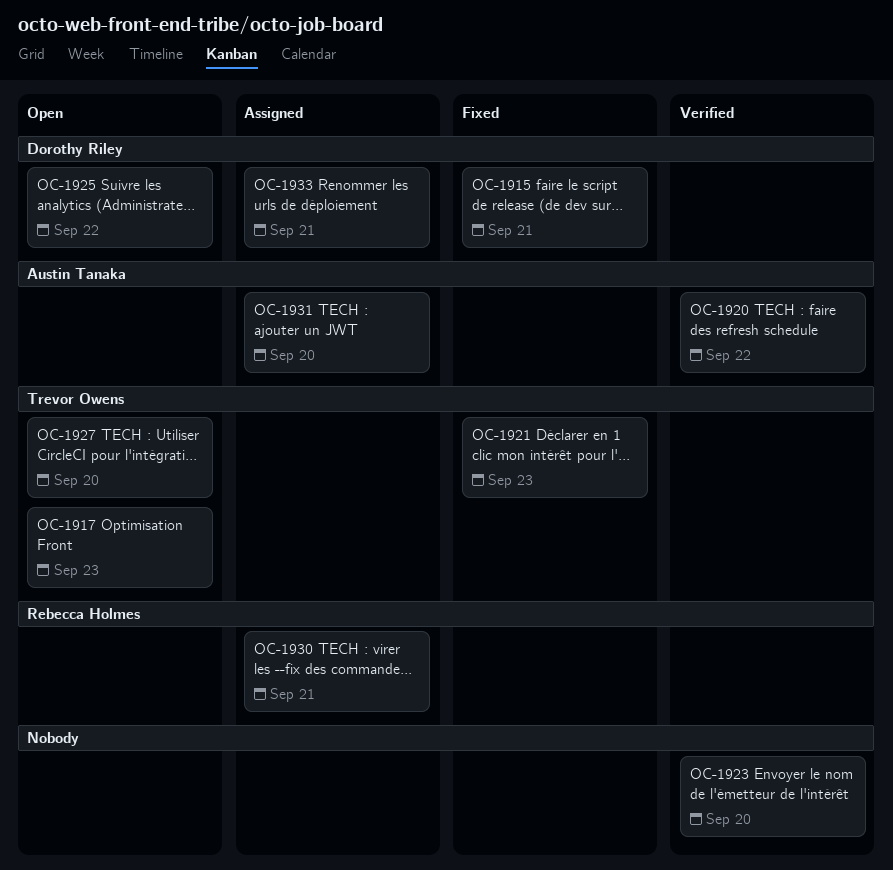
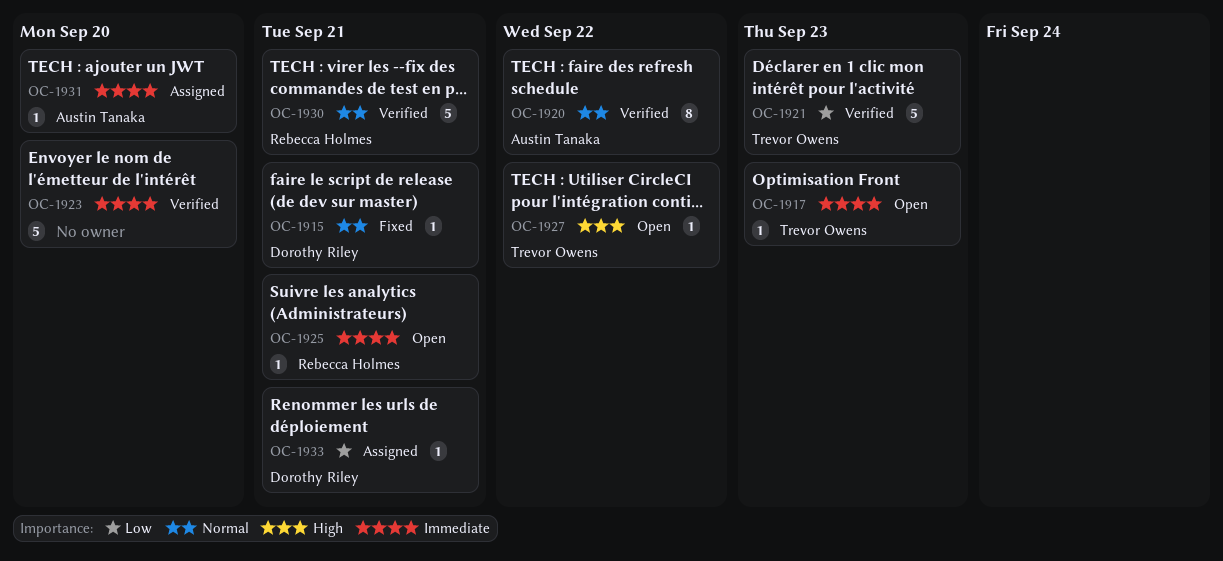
OC-1921, status: Fixed -> Verified
OC-1925, owner: Dorothy Riley -> Rebecca Holmes
OC-1925, due: Sep 22 -> Sep 21
OC-1927, due: Sep 20 -> Sep 22
OC-1930, status: Assigned -> Verified

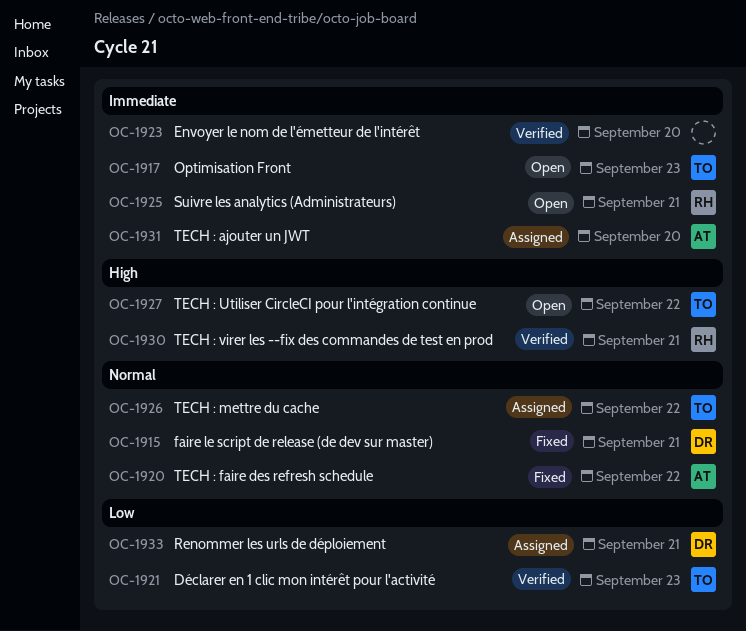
OC-1920, status: Verified -> Fixed
OC-1926: none -> present
OC-1930, priority: Normal -> High

